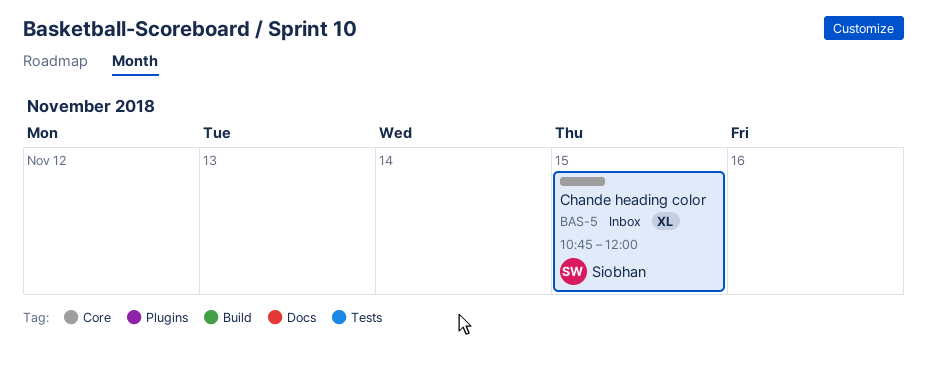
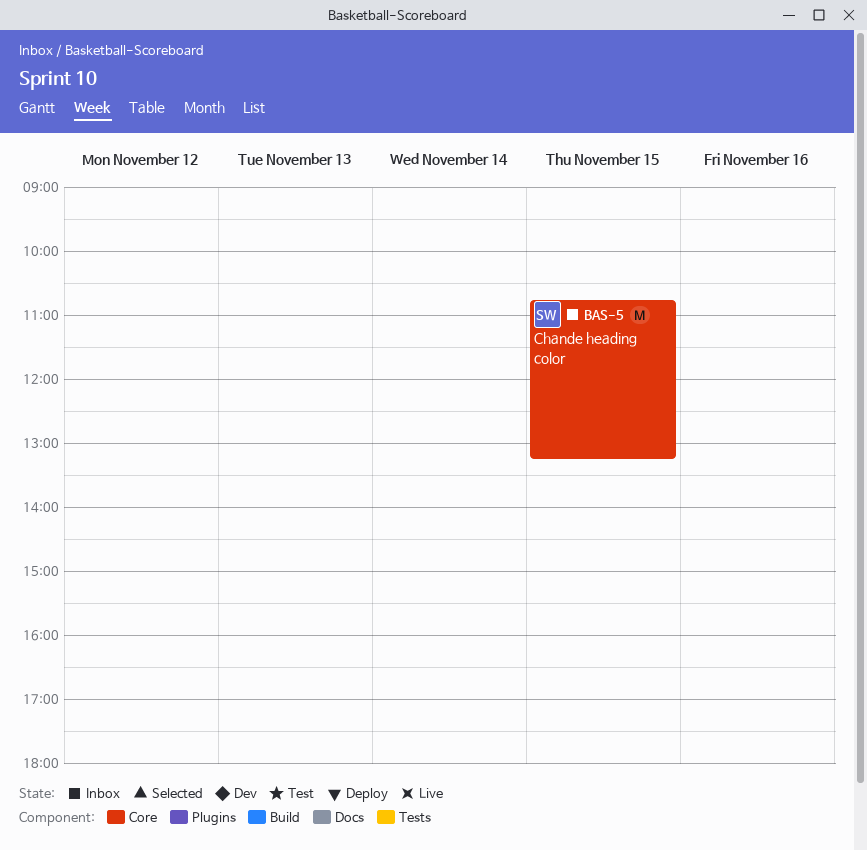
BAS-5, estimate: XL -> M
BAS-5, ends: 12:00 -> 13:15

